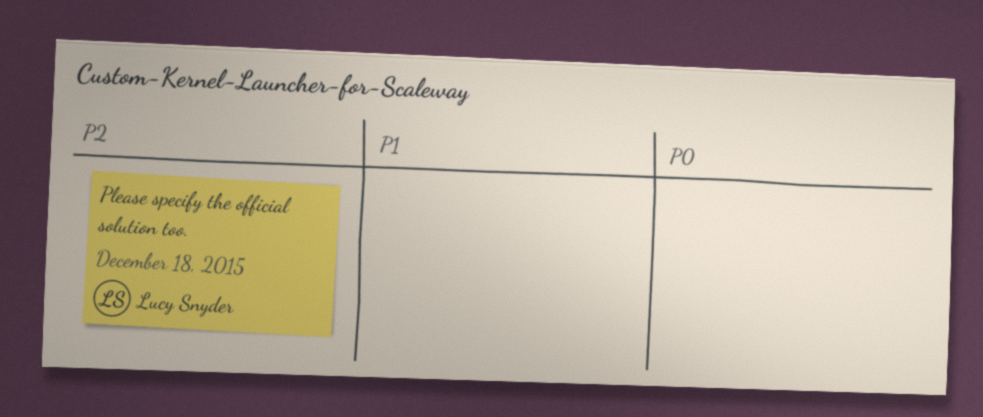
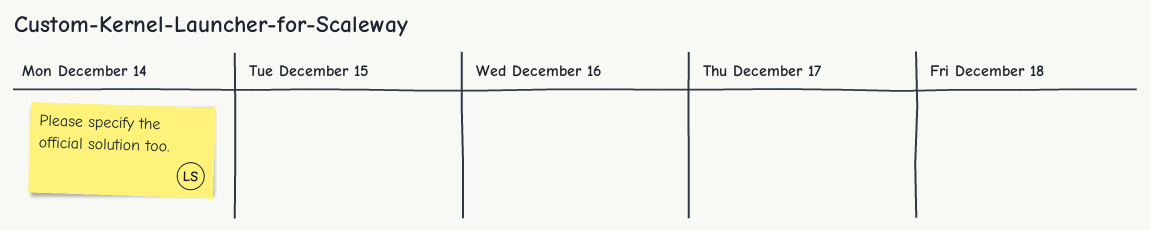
Please specify the official solution too., due: Dec 18 -> Dec 14

